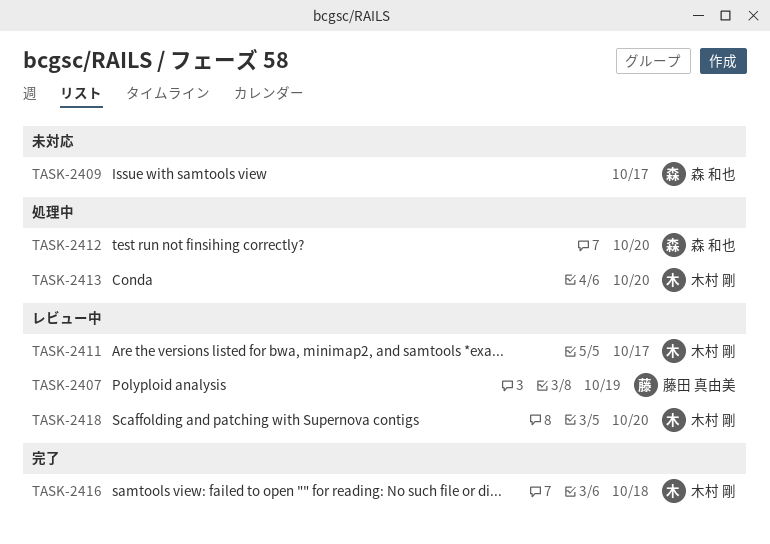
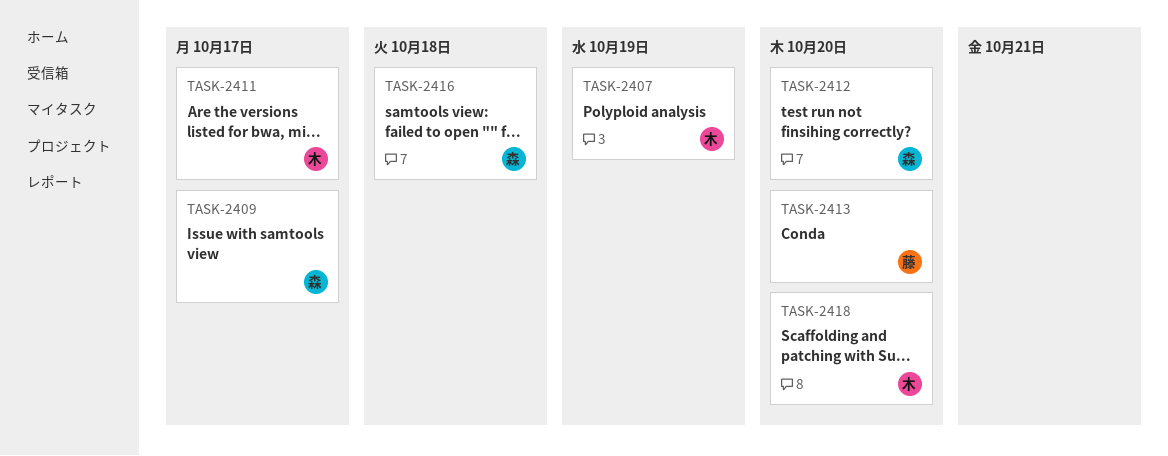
TASK-2407, owner: 藤田 真由美 -> 木村 剛
TASK-2413, owner: 木村 剛 -> 藤田 真由美
TASK-2416, owner: 木村 剛 -> 森 和也

